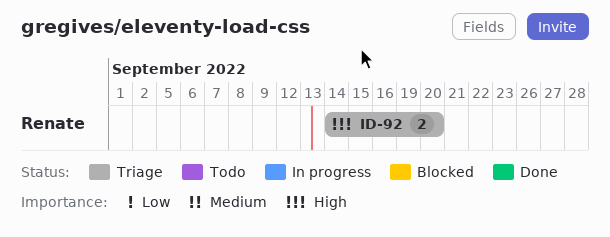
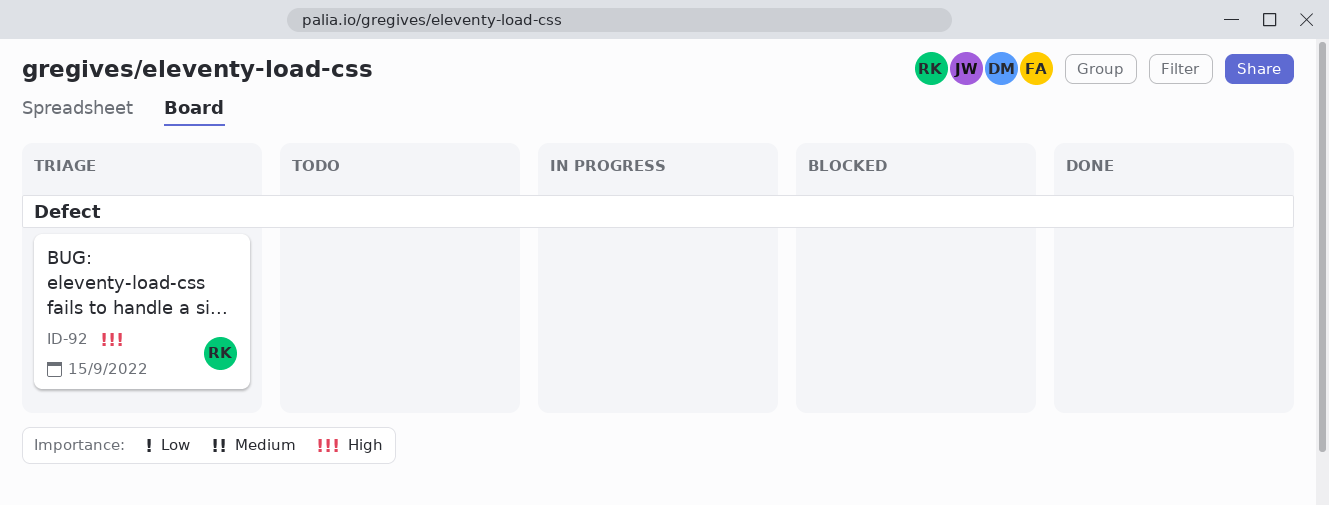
ID-92, due: Sep 20 -> Sep 15

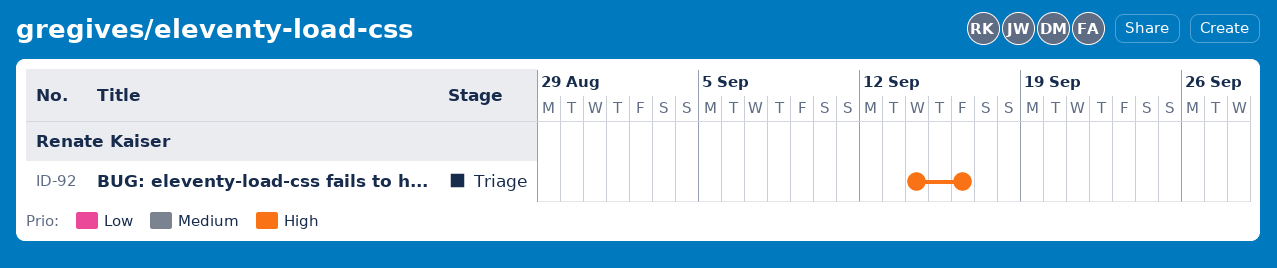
ID-92, due: Sep 15 -> Sep 16

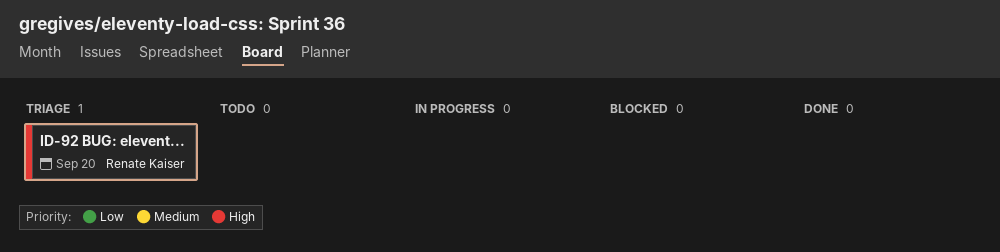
ID-92, due: Sep 16 -> Sep 20

